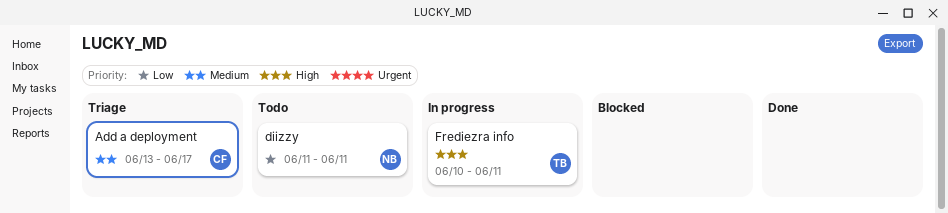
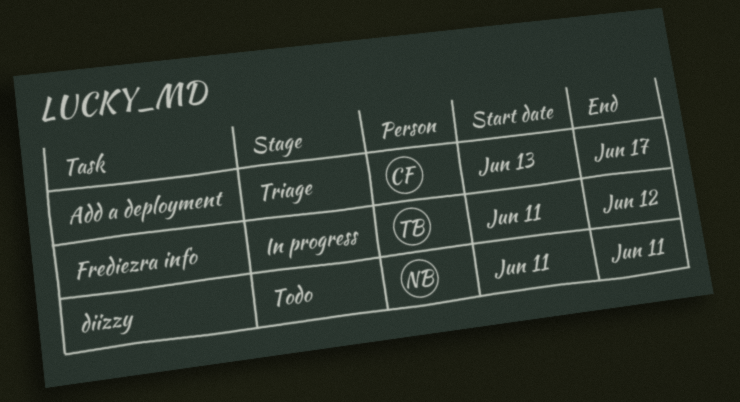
Frediezra info, start: Jun 10 -> Jun 11
Frediezra info, due: Jun 11 -> Jun 12

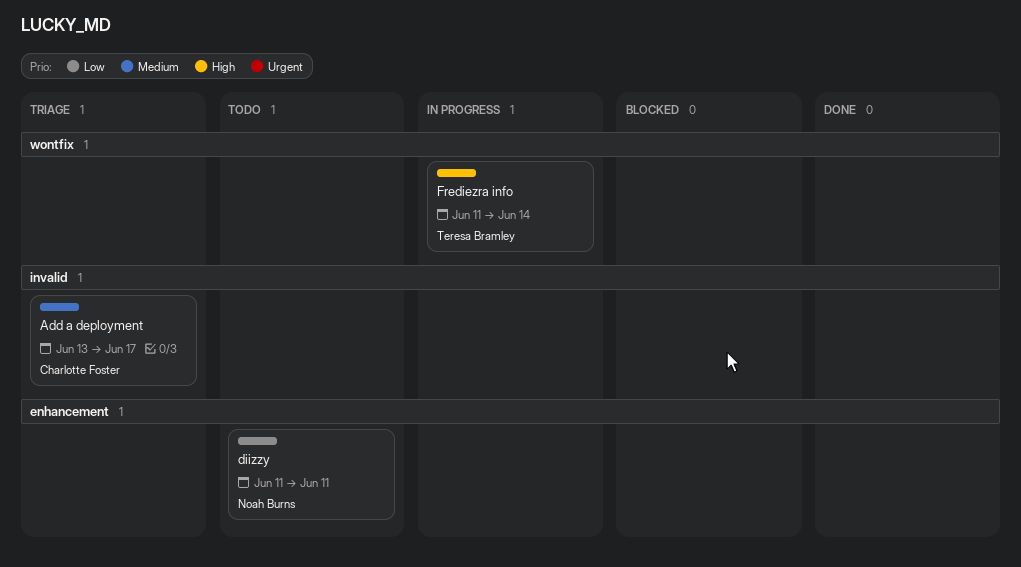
Frediezra info, due: Jun 12 -> Jun 14

